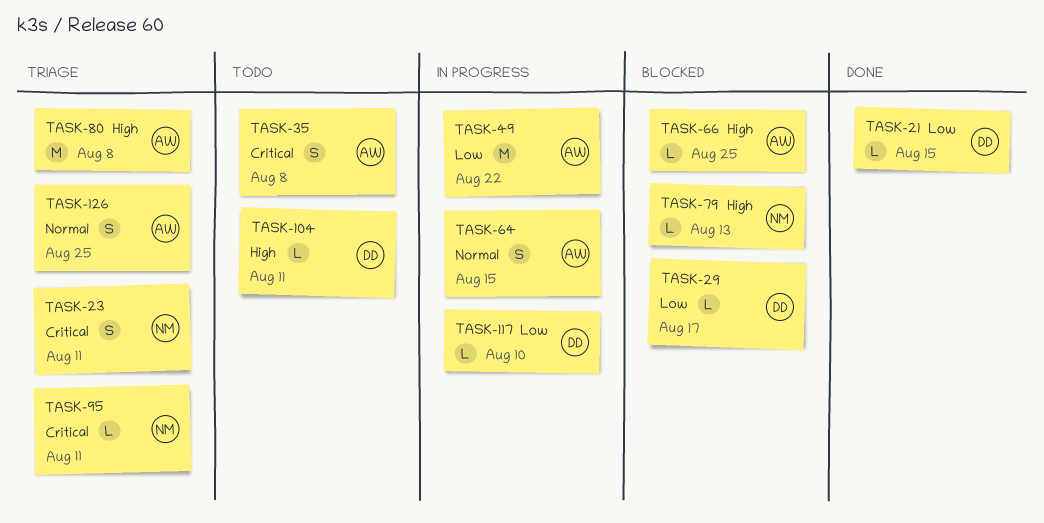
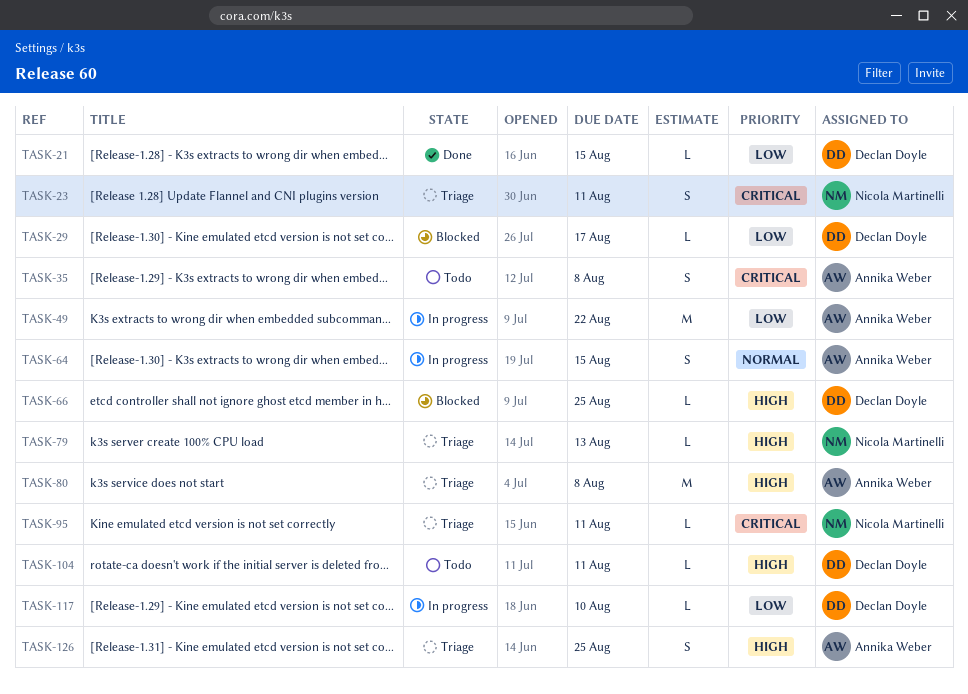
TASK-66, owner: Annika Weber -> Declan Doyle
TASK-79, status: Blocked -> Triage
TASK-126, priority: Normal -> High

